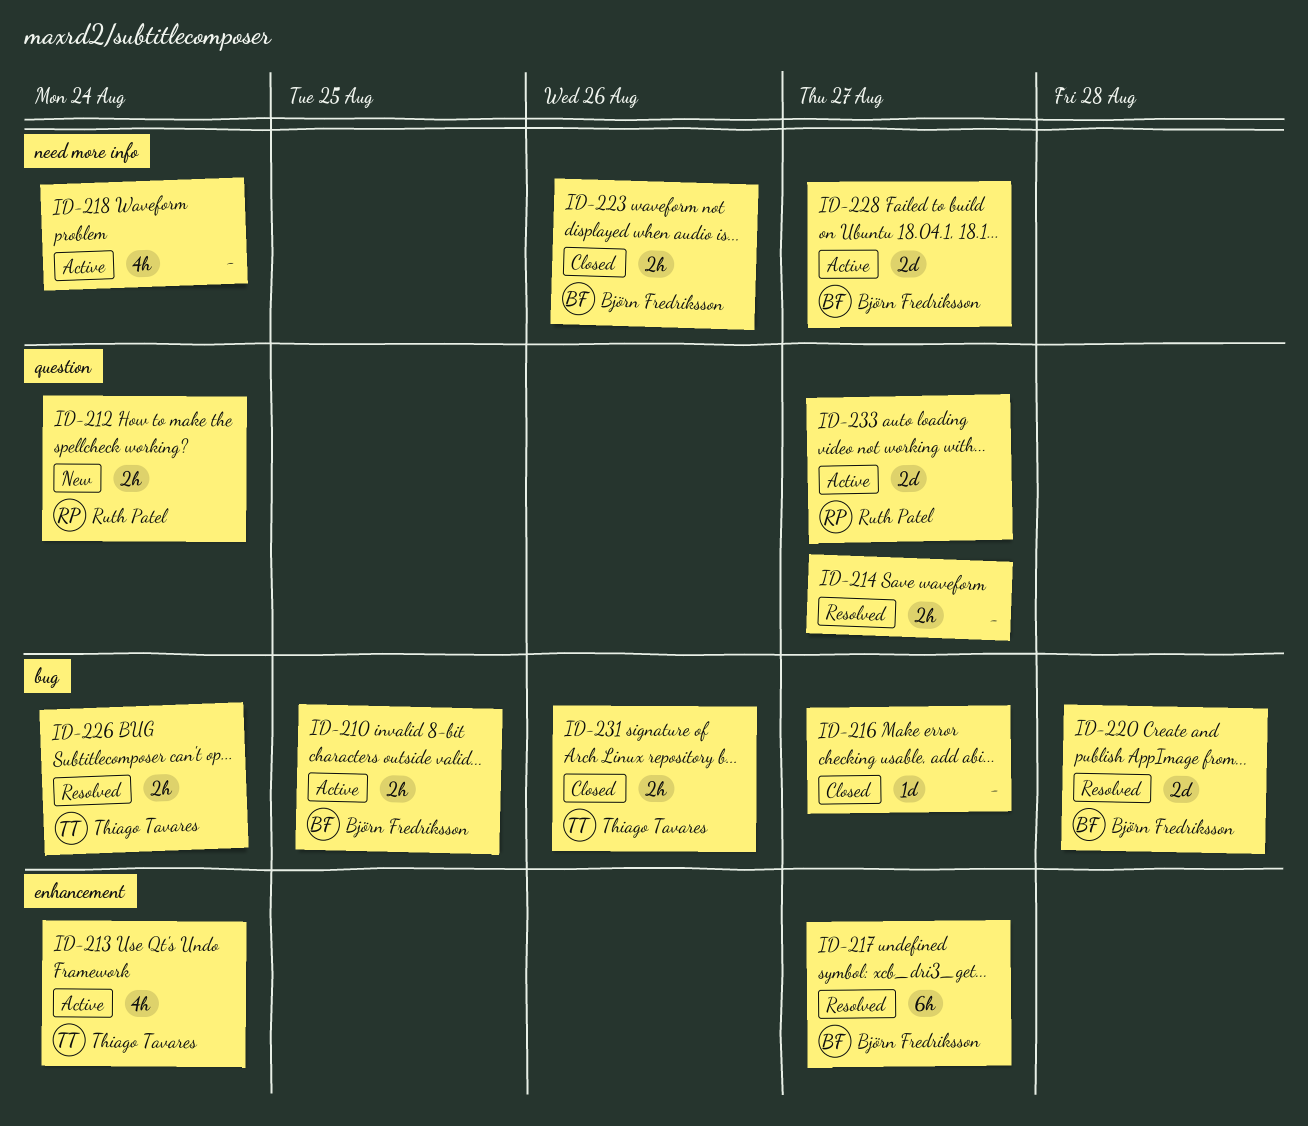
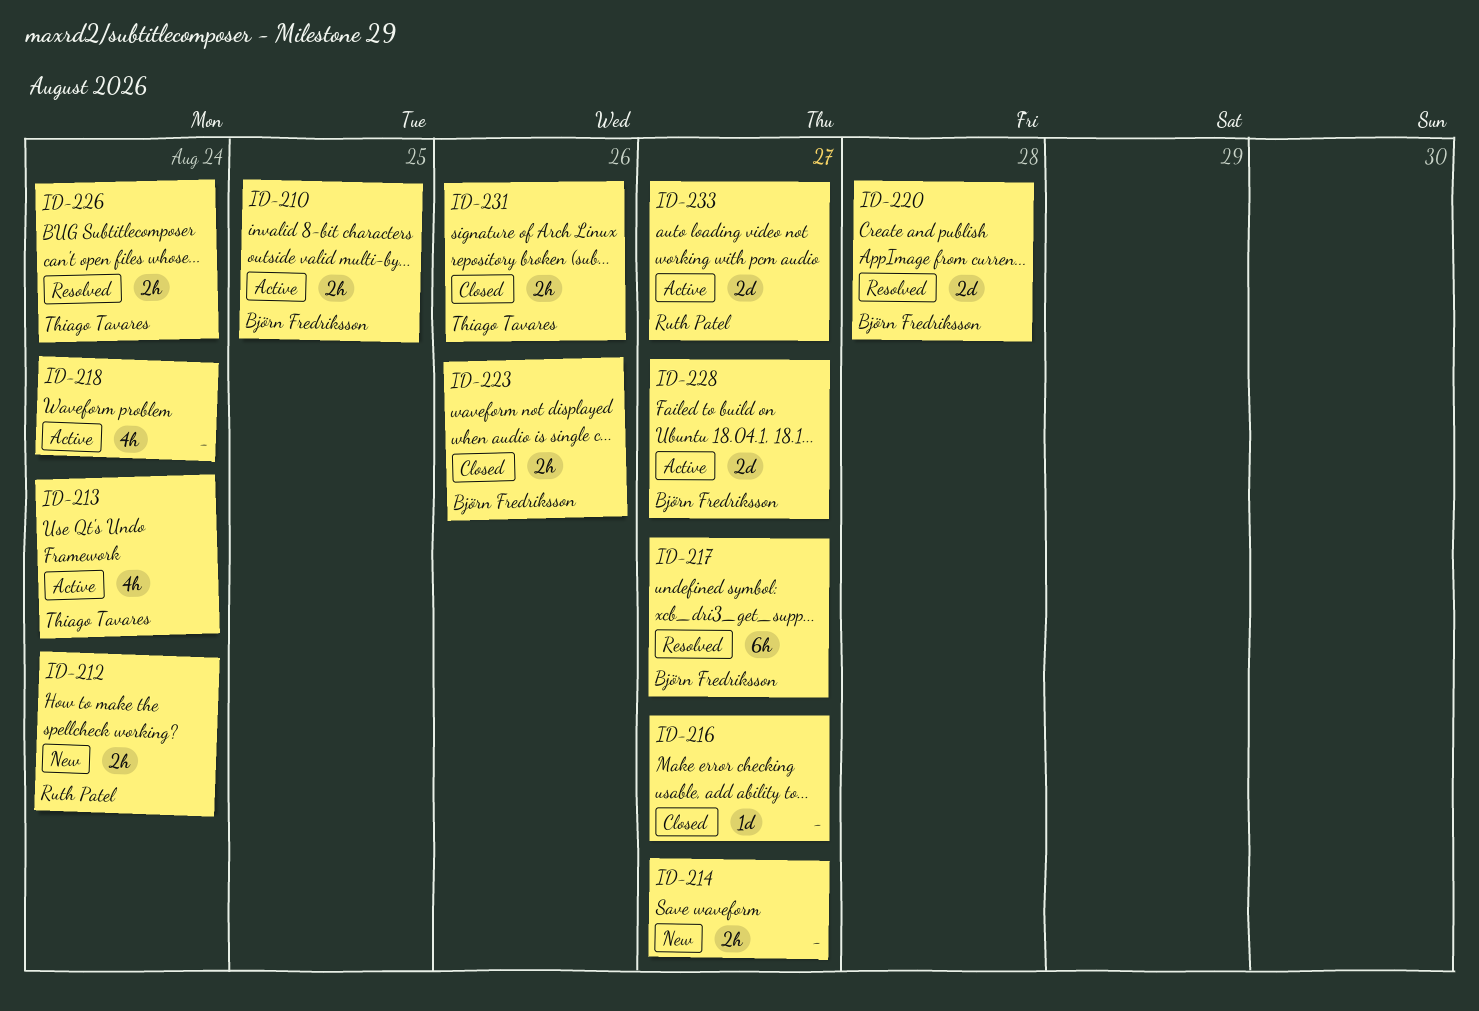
ID-214, status: Resolved -> New

